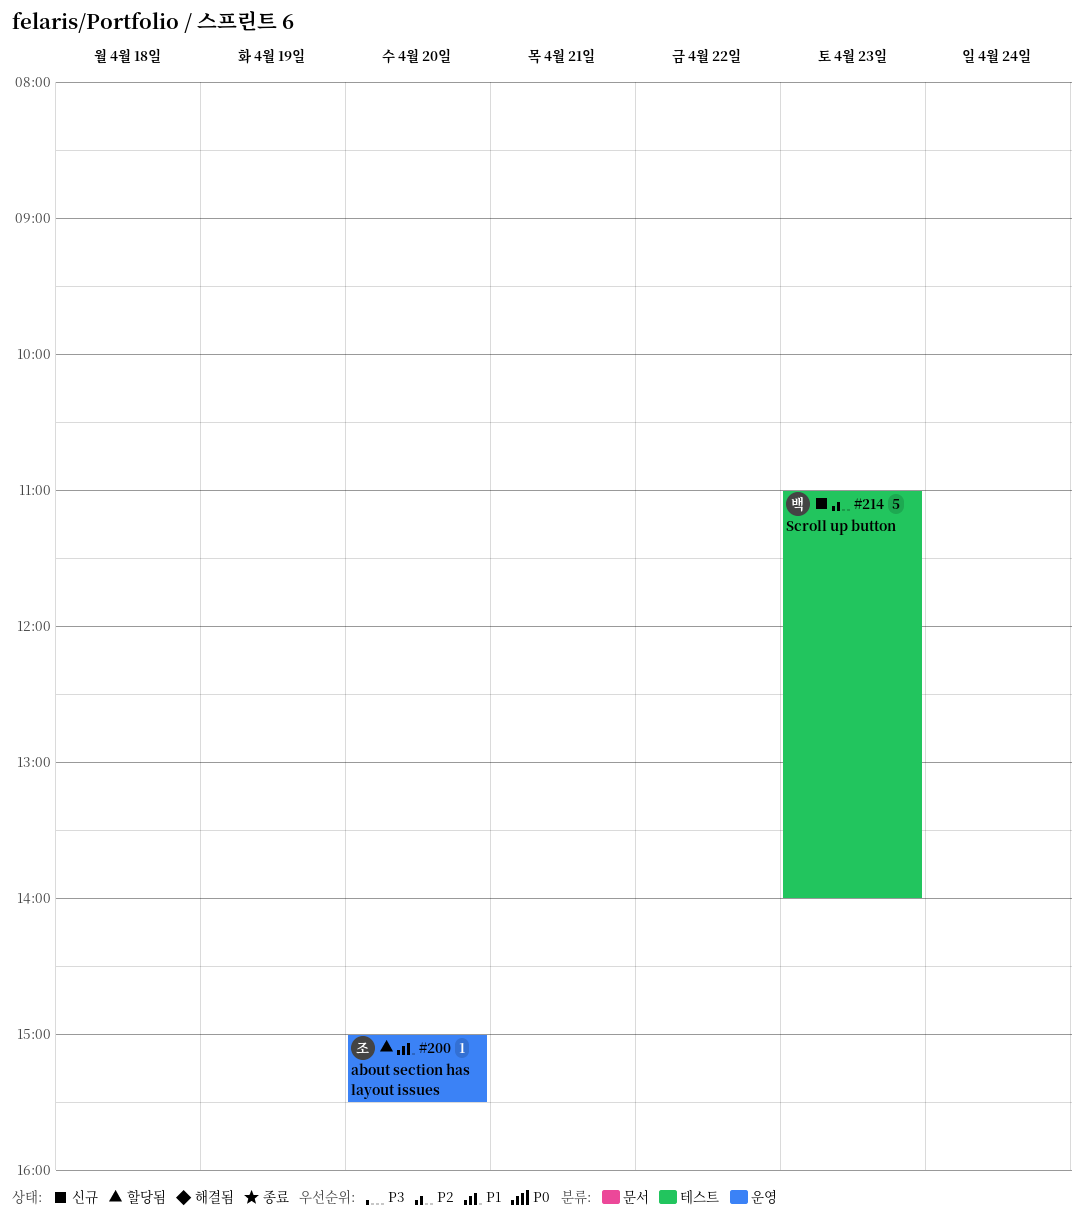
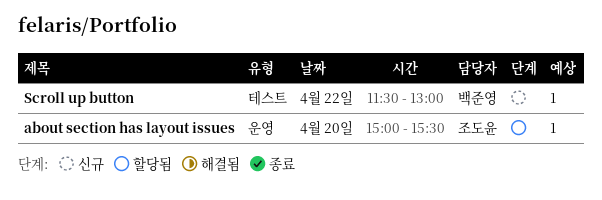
Scroll up button, estimate: 5 -> 1
Scroll up button, day: Apr 23 -> Apr 22
Scroll up button, begins: 11:00 -> 11:30
Scroll up button, ends: 14:00 -> 13:00

